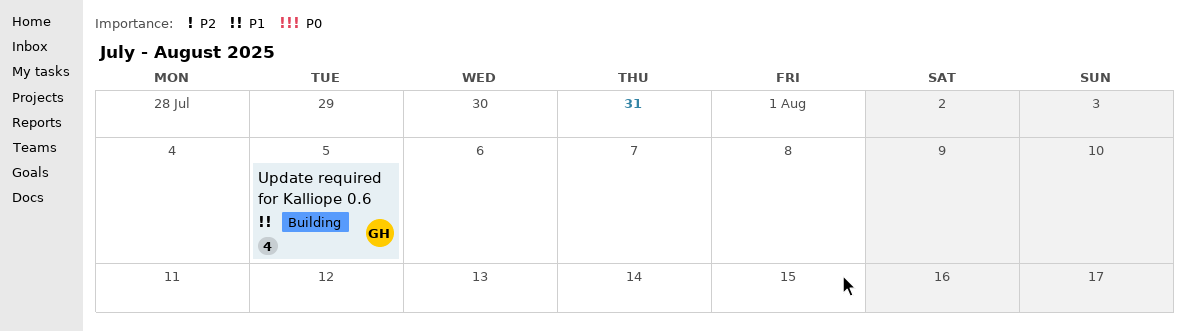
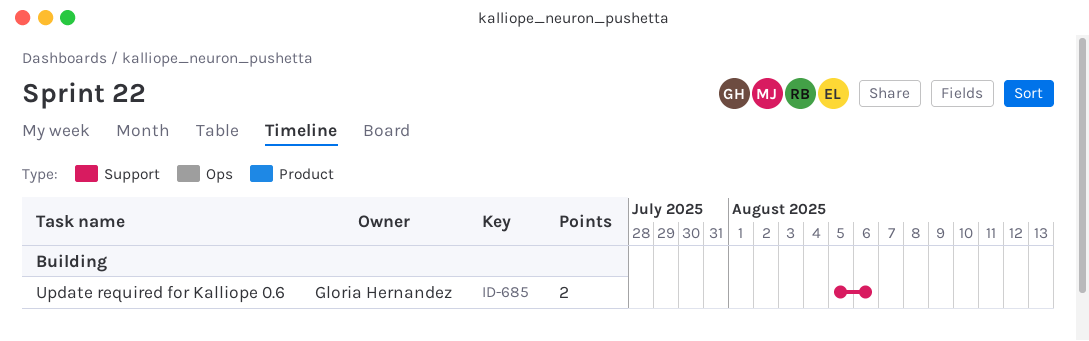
Update required for Kalliope 0.6, estimate: 4 -> 2
Update required for Kalliope 0.6, due: Aug 5 -> Aug 6

